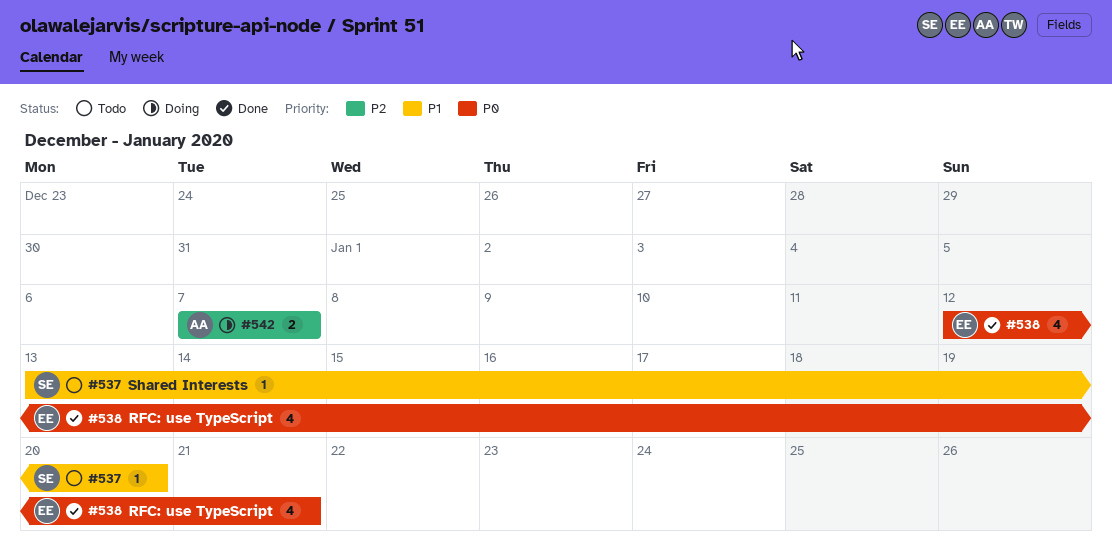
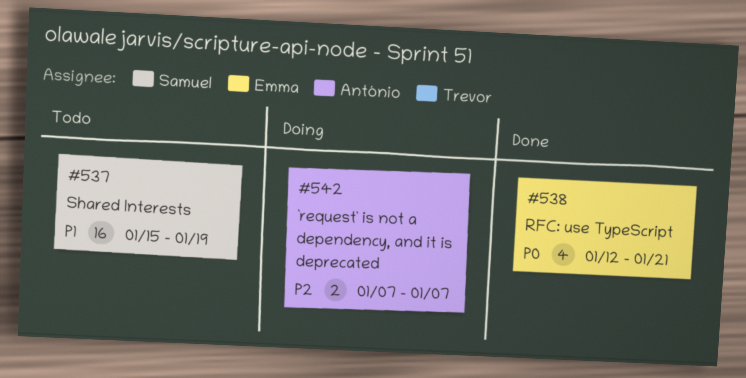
#537, estimate: 1 -> 16
#537, start: Jan 13 -> Jan 15
#537, due: Jan 20 -> Jan 19

